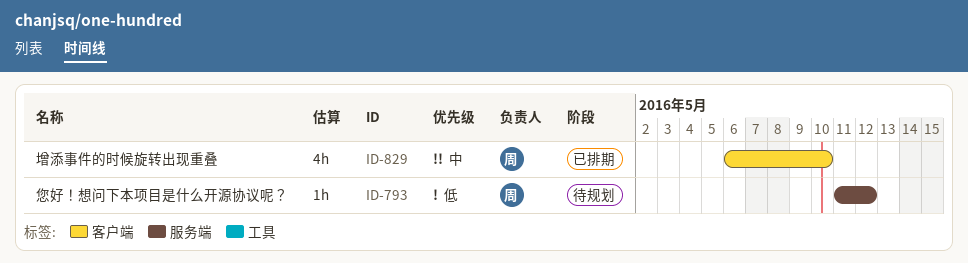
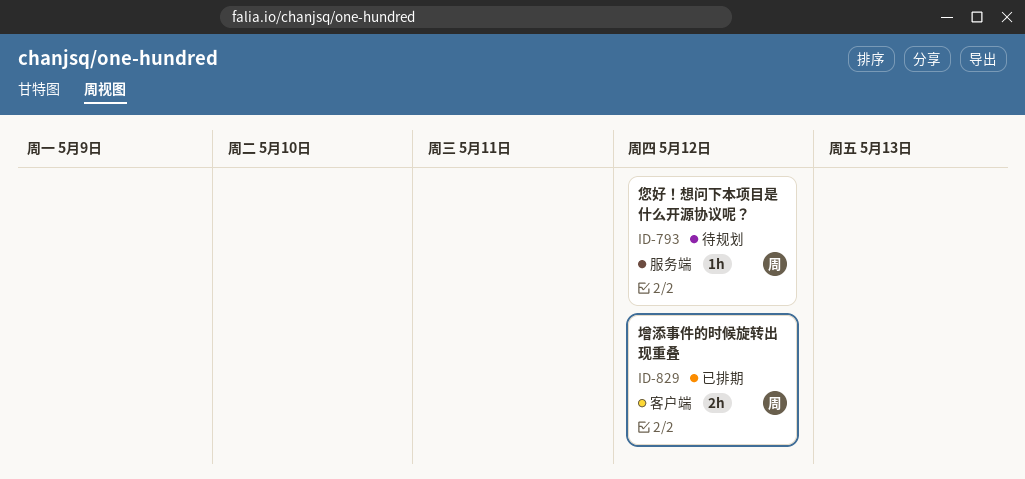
ID-829, estimate: 4h -> 2h
ID-829, due: May 10 -> May 12

